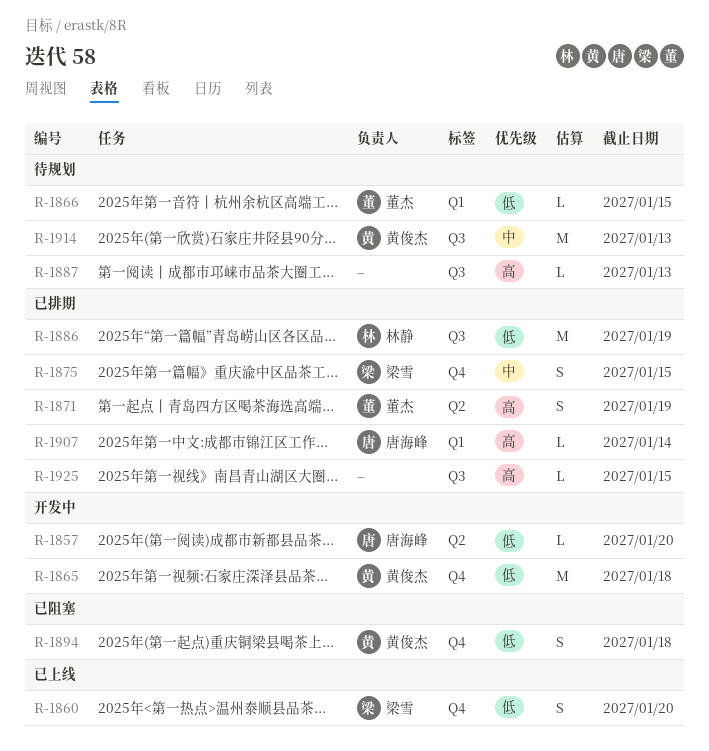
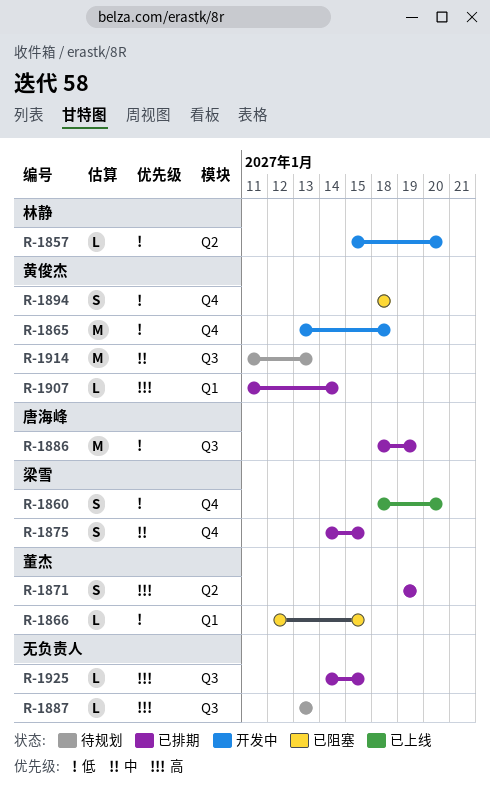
R-1857, owner: 唐海峰 -> 林静
R-1866, status: 待规划 -> 已阻塞
R-1886, owner: 林静 -> 唐海峰
R-1907, owner: 唐海峰 -> 黄俊杰

